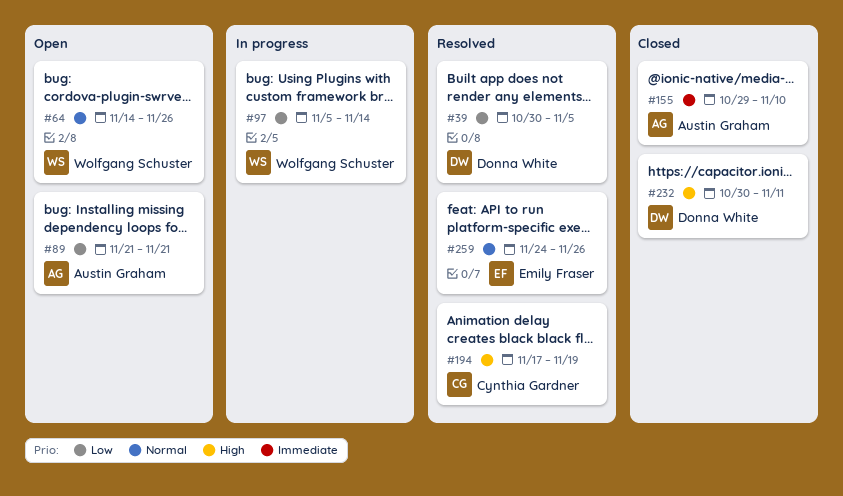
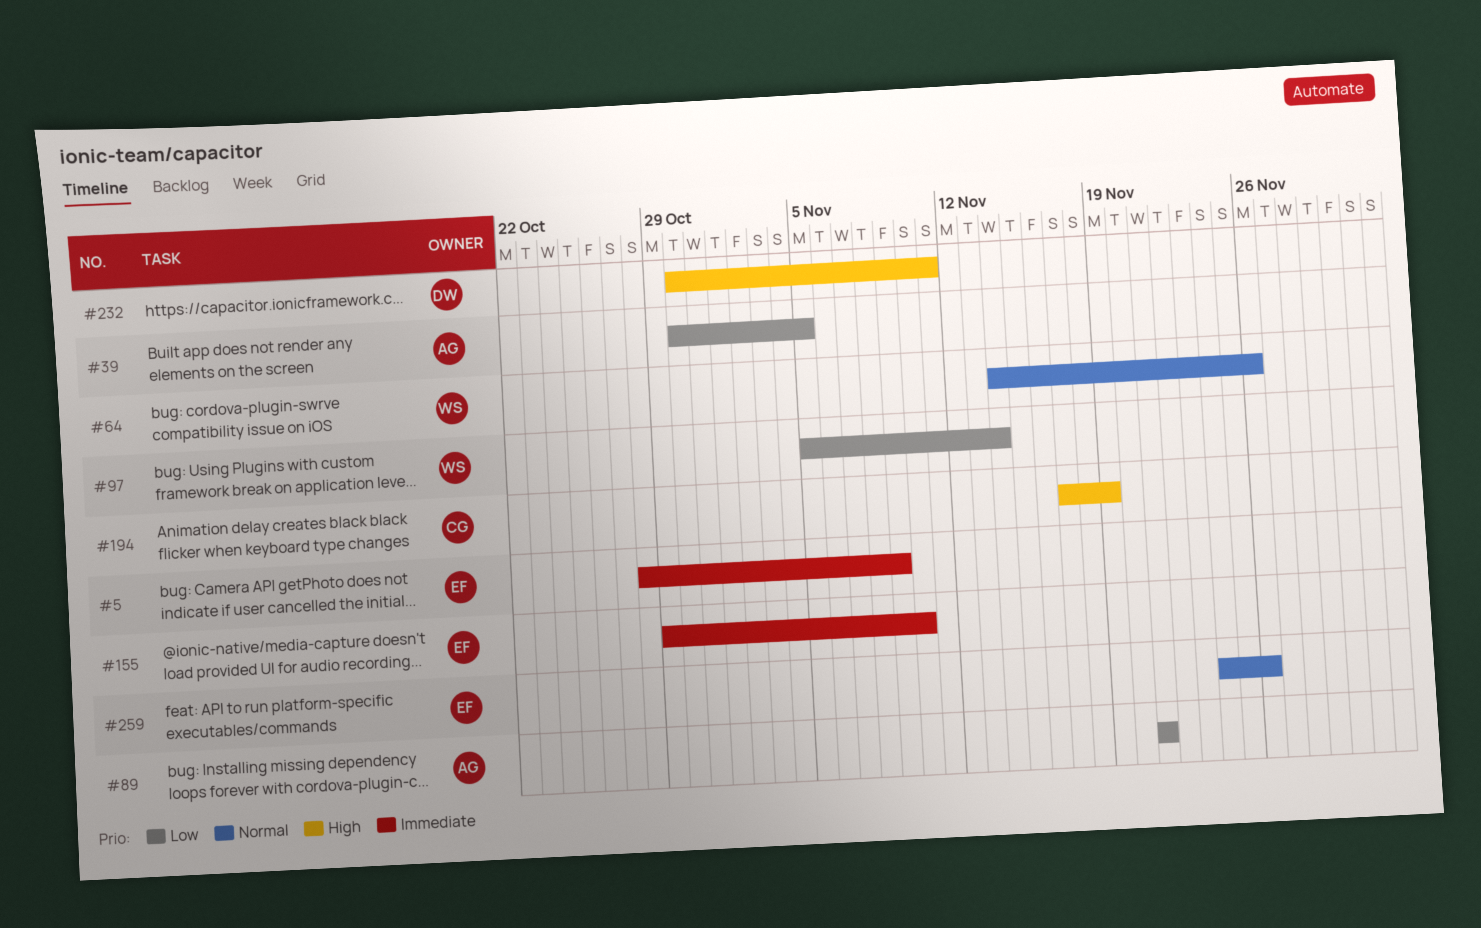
#5: none -> present
#39, owner: Donna White -> Austin Graham
#155, owner: Austin Graham -> Emily Fraser

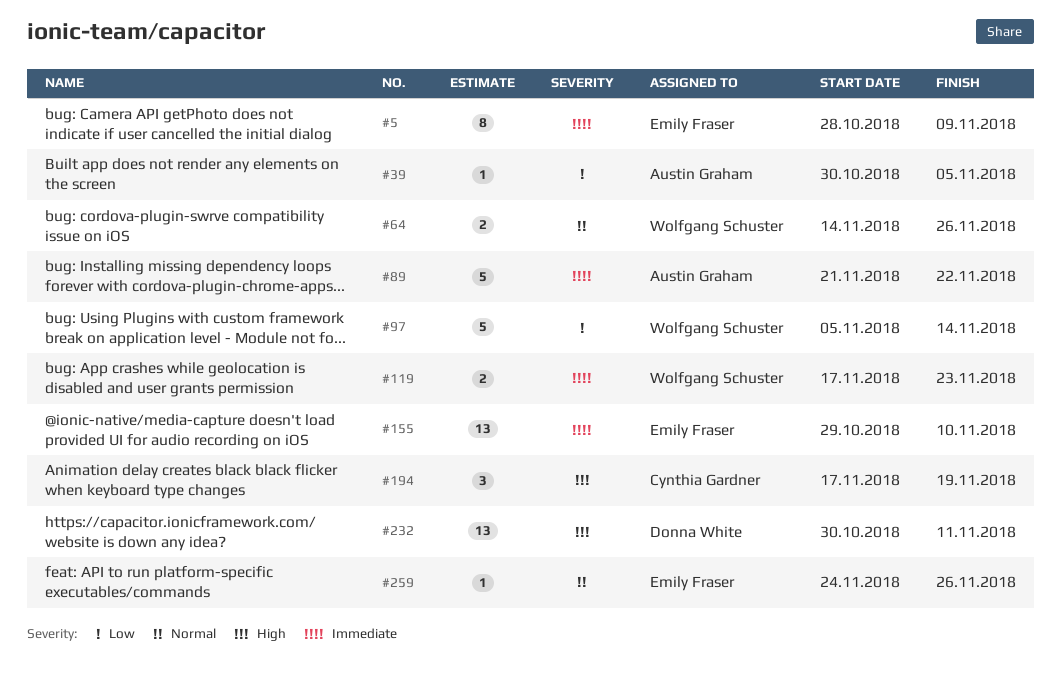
#89, priority: Low -> Immediate
#89, due: Nov 21 -> Nov 22
#119: none -> present

